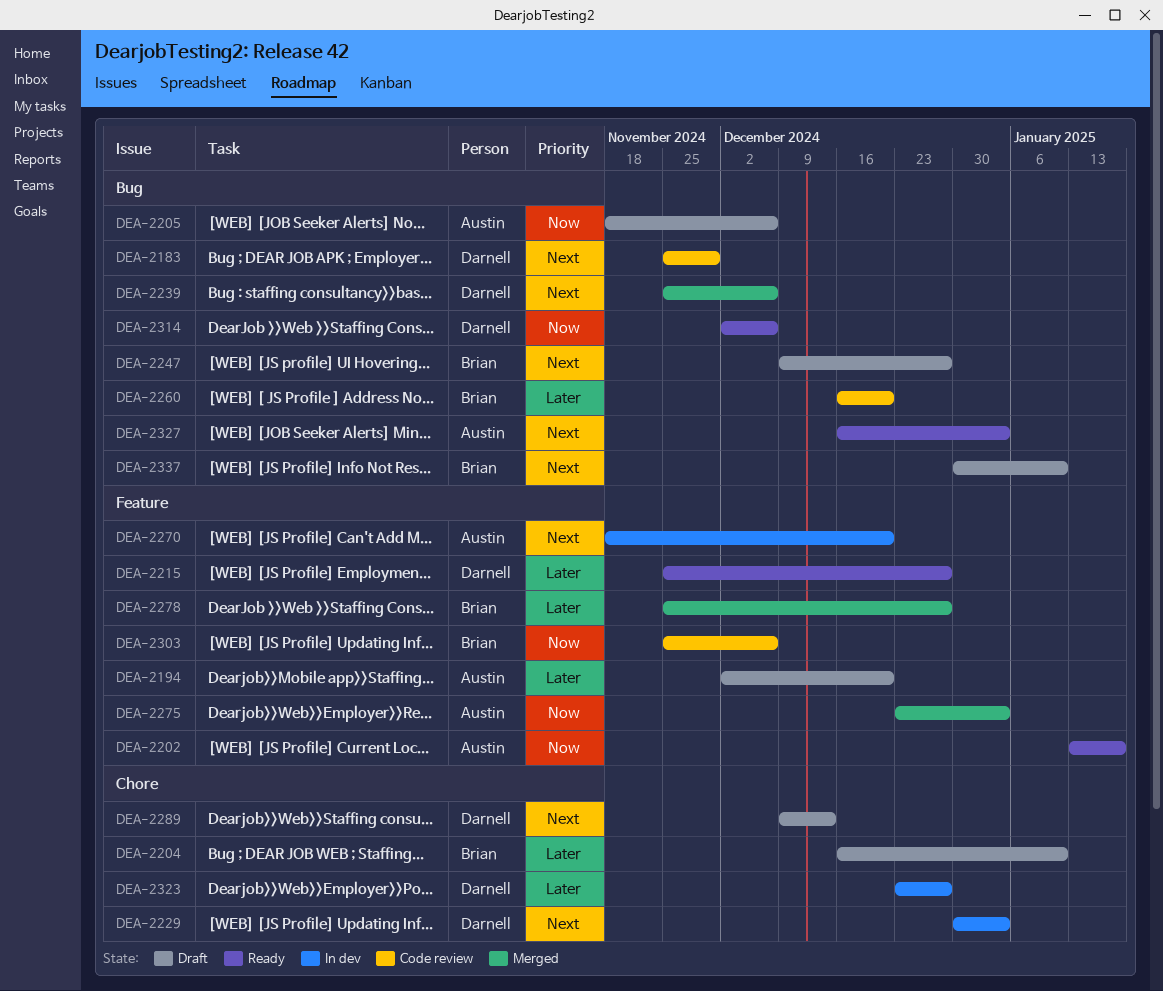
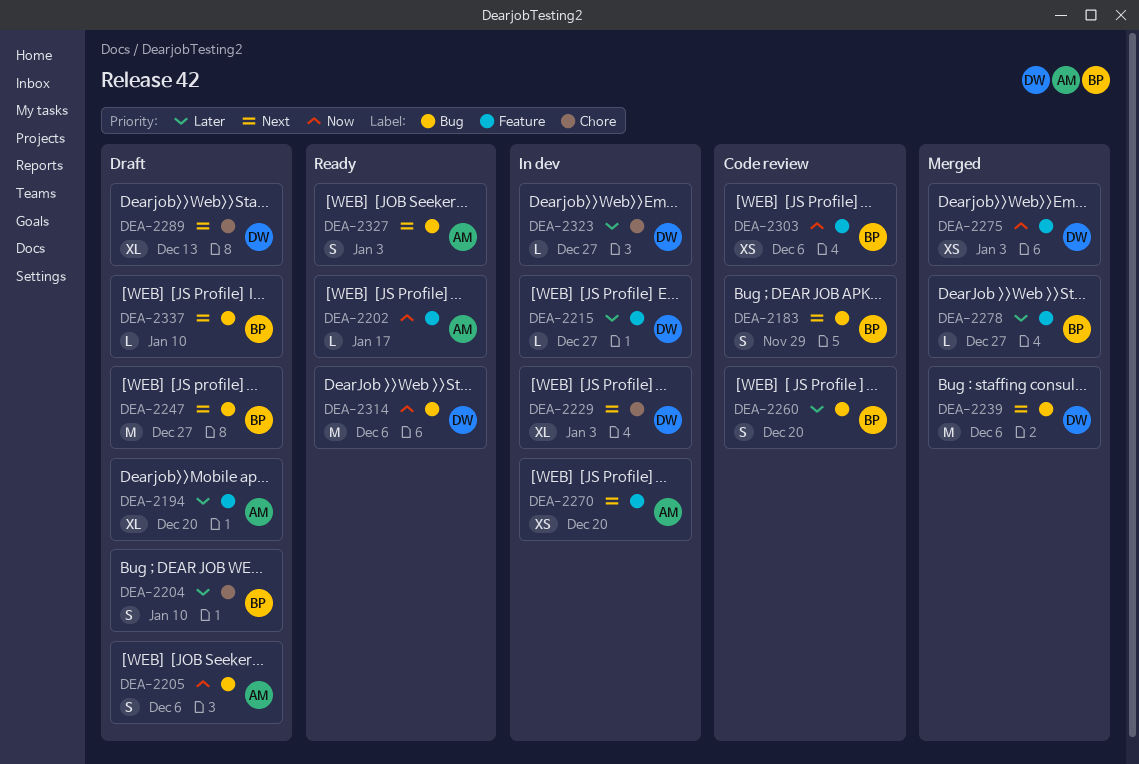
DEA-2183, owner: Darnell -> Brian
DEA-2215, status: Ready -> In dev
DEA-2275, owner: Austin -> Darnell

